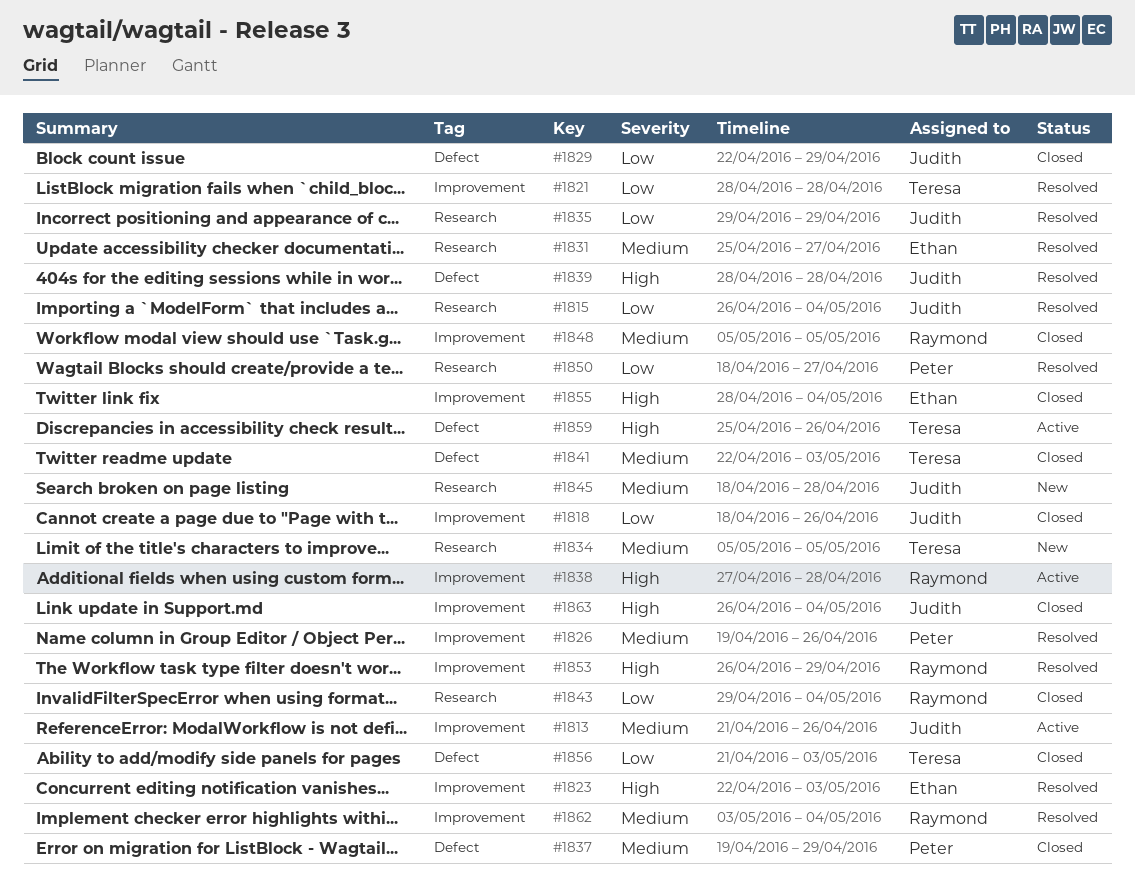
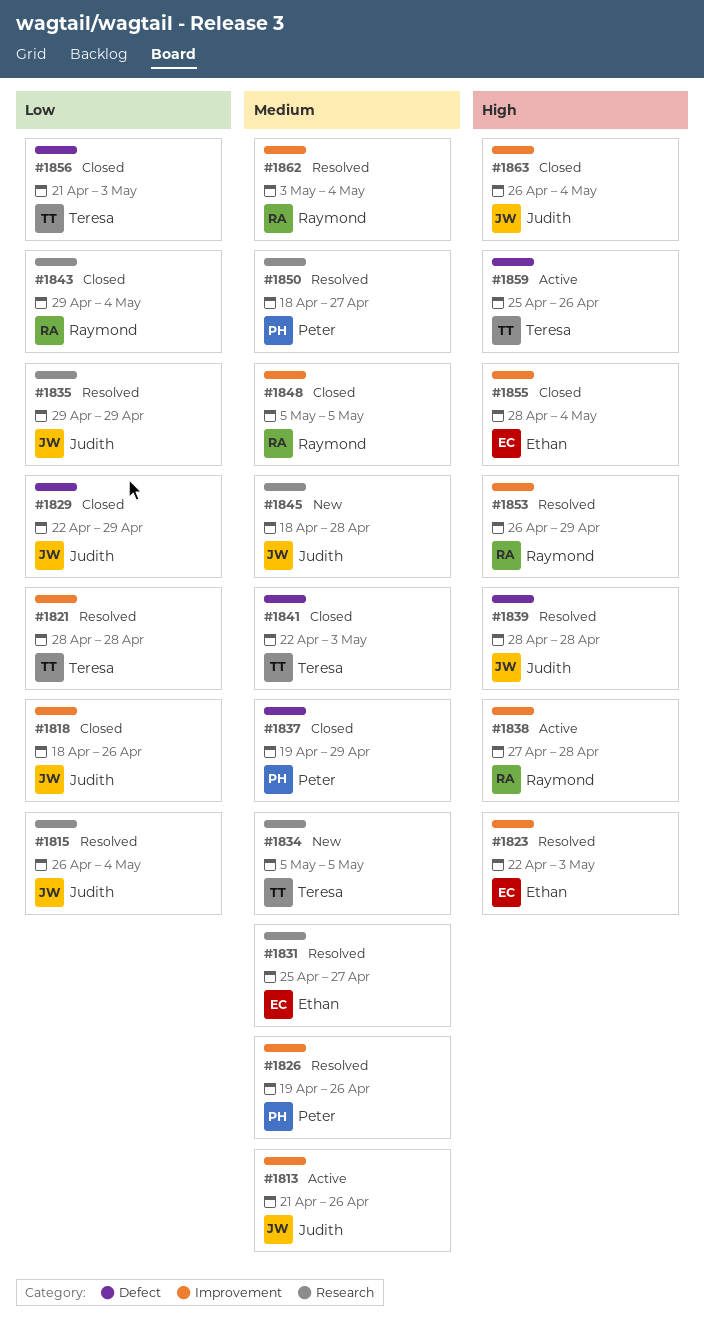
#1850, priority: Low -> Medium

